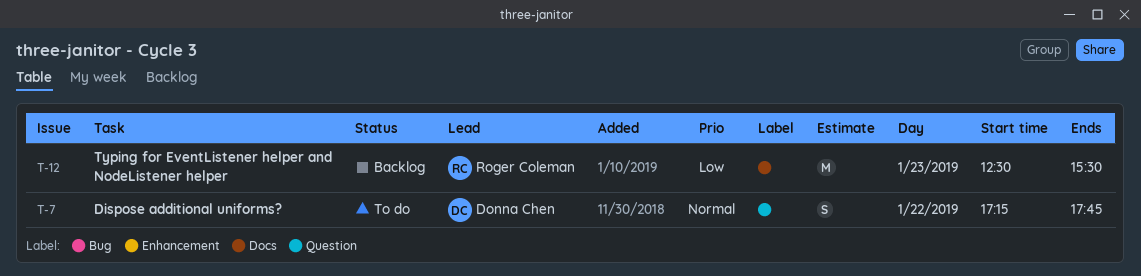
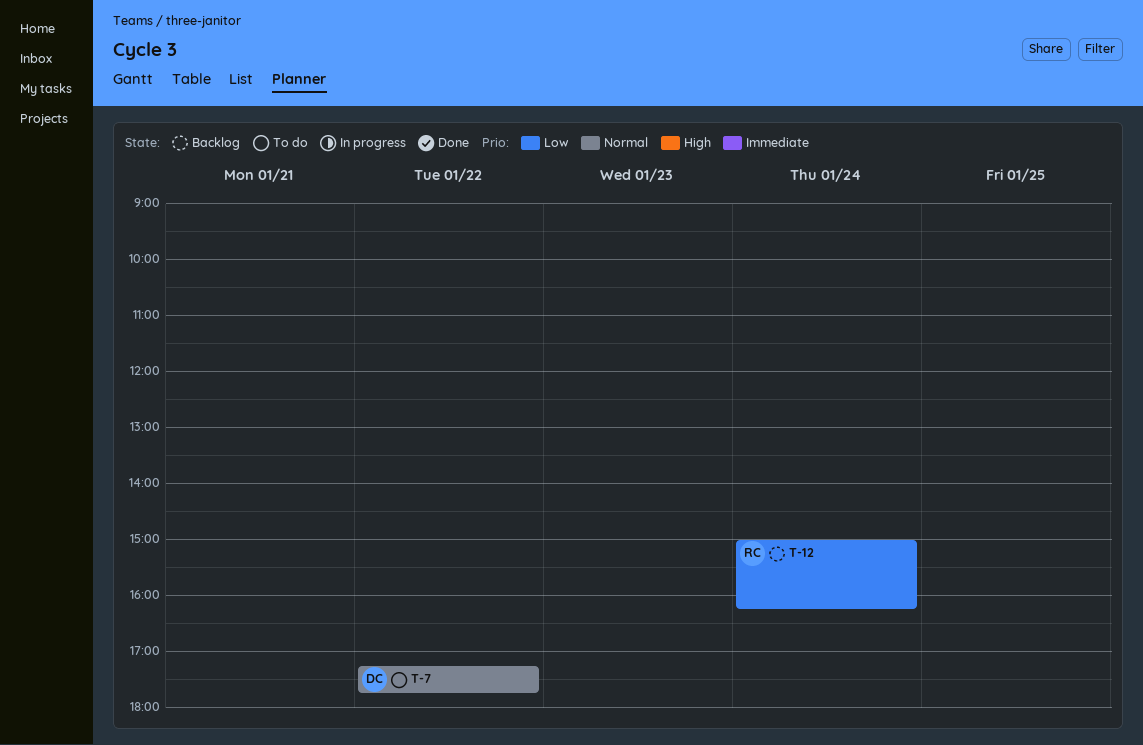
T-12, day: Jan 23 -> Jan 24
T-12, begins: 12:30 -> 15:00
T-12, ends: 15:30 -> 16:15

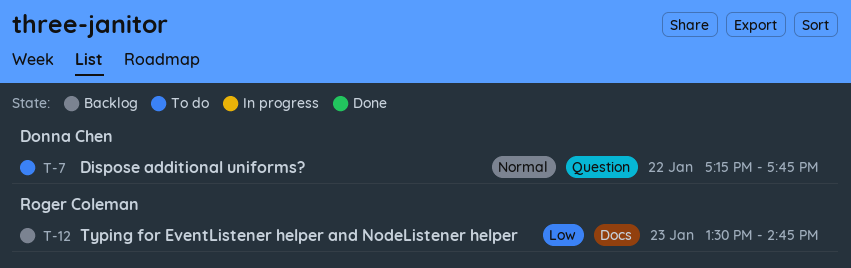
T-12, day: Jan 24 -> Jan 23
T-12, begins: 15:00 -> 13:30
T-12, ends: 16:15 -> 14:45

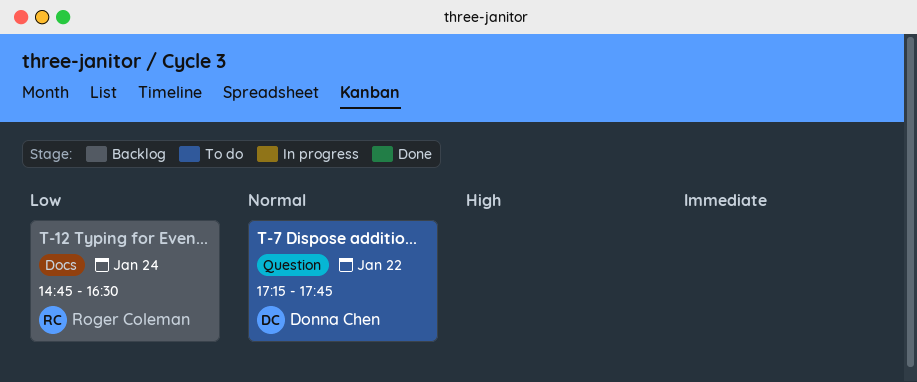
T-12, day: Jan 23 -> Jan 24
T-12, begins: 13:30 -> 14:45
T-12, ends: 14:45 -> 16:30

